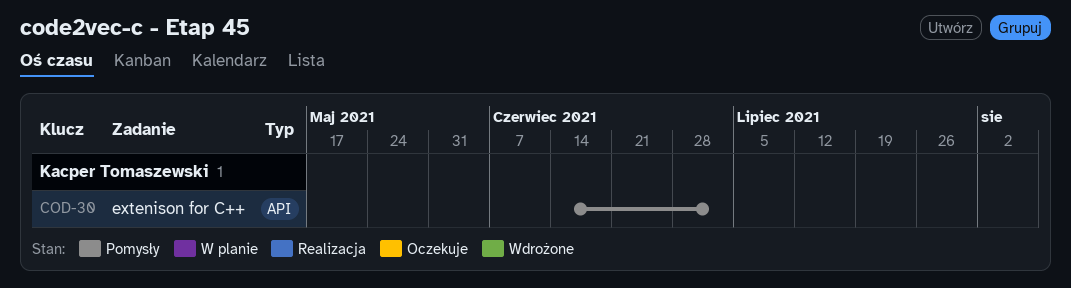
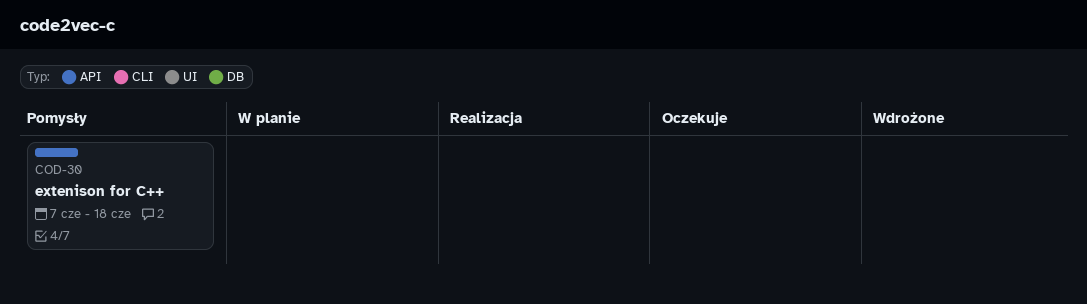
COD-30, start: Jun 14 -> Jun 7
COD-30, due: Jul 2 -> Jun 18

